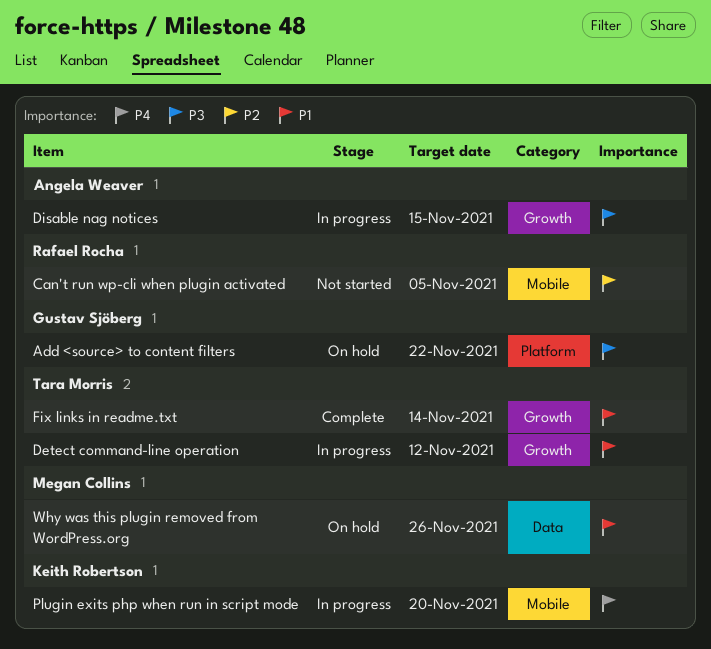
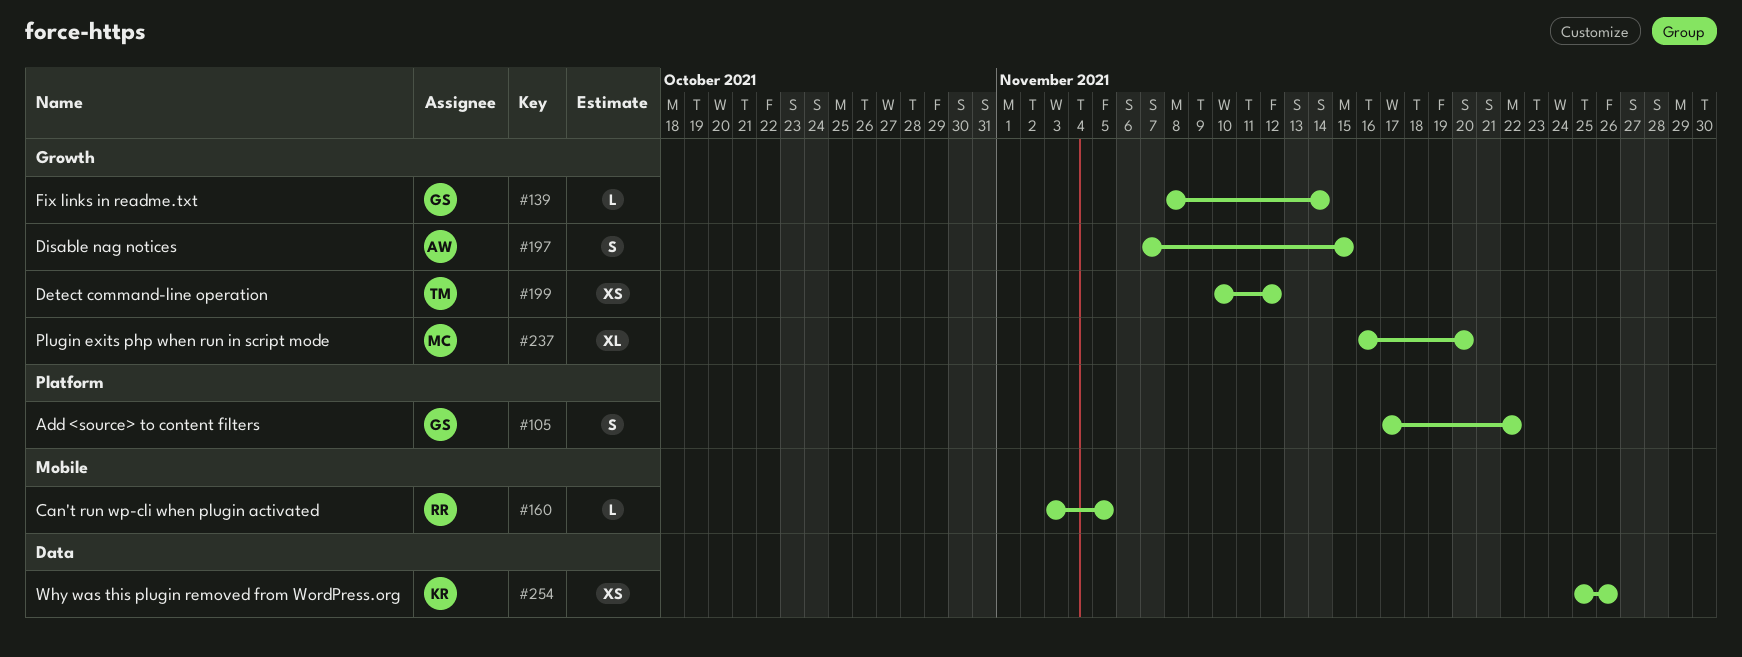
Fix links in readme.txt, owner: Tara Morris -> Gustav Sjöberg
Plugin exits php when run in script mode, owner: Keith Robertson -> Megan Collins
Plugin exits php when run in script mode, label: Mobile -> Growth
Why was this plugin removed from WordPress.org, owner: Megan Collins -> Keith Robertson

